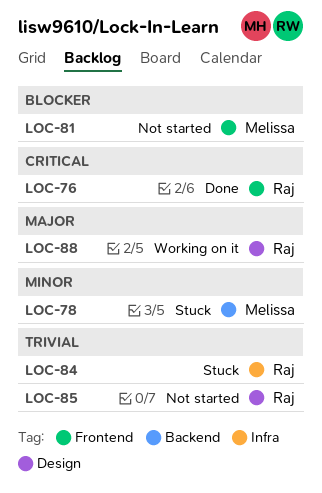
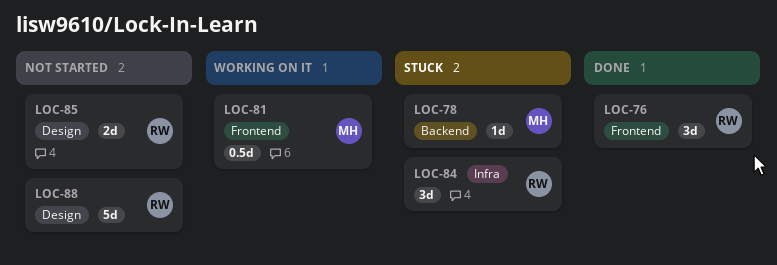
LOC-81, status: Not started -> Working on it
LOC-88, status: Working on it -> Not started

